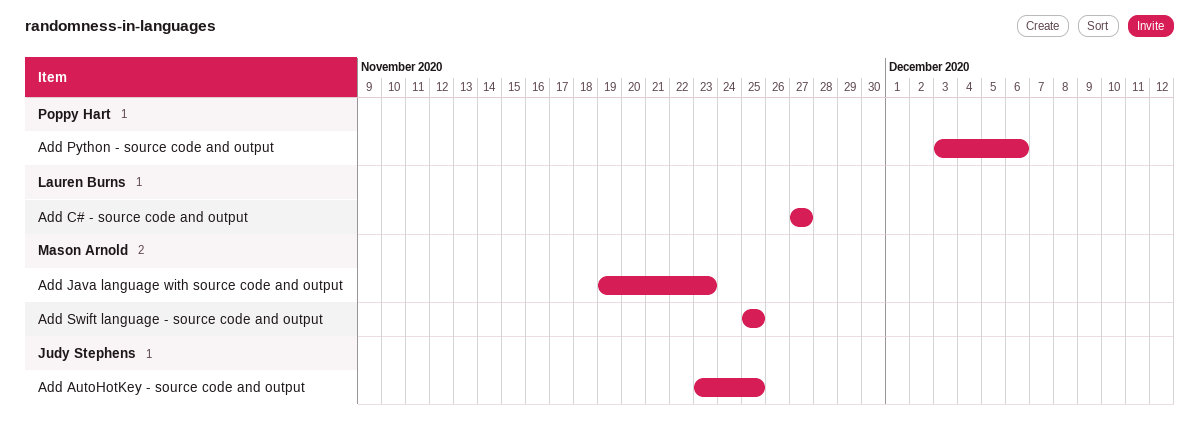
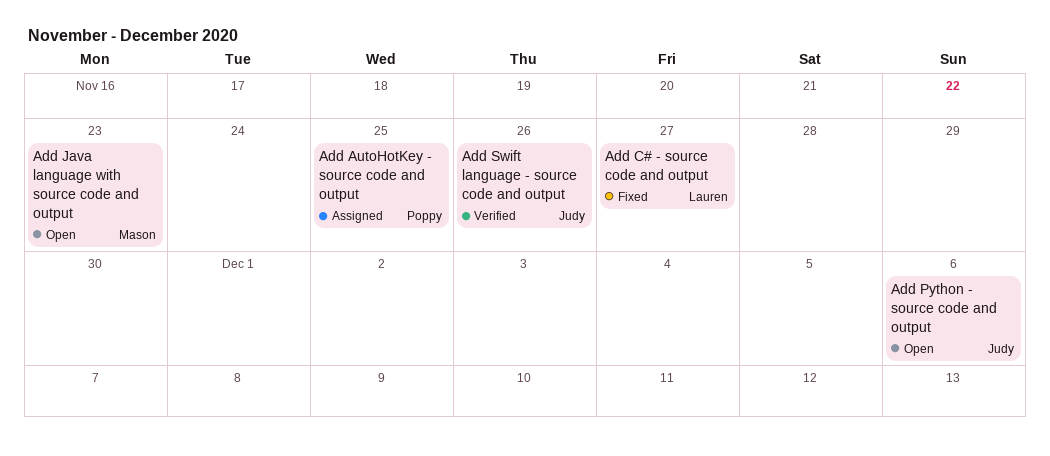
Add AutoHotKey - source code and output, owner: Judy Stephens -> Poppy Hart
Add Python - source code and output, owner: Poppy Hart -> Judy Stephens
Add Swift language - source code and output, owner: Mason Arnold -> Judy Stephens
Add Swift language - source code and output, due: Nov 25 -> Nov 26

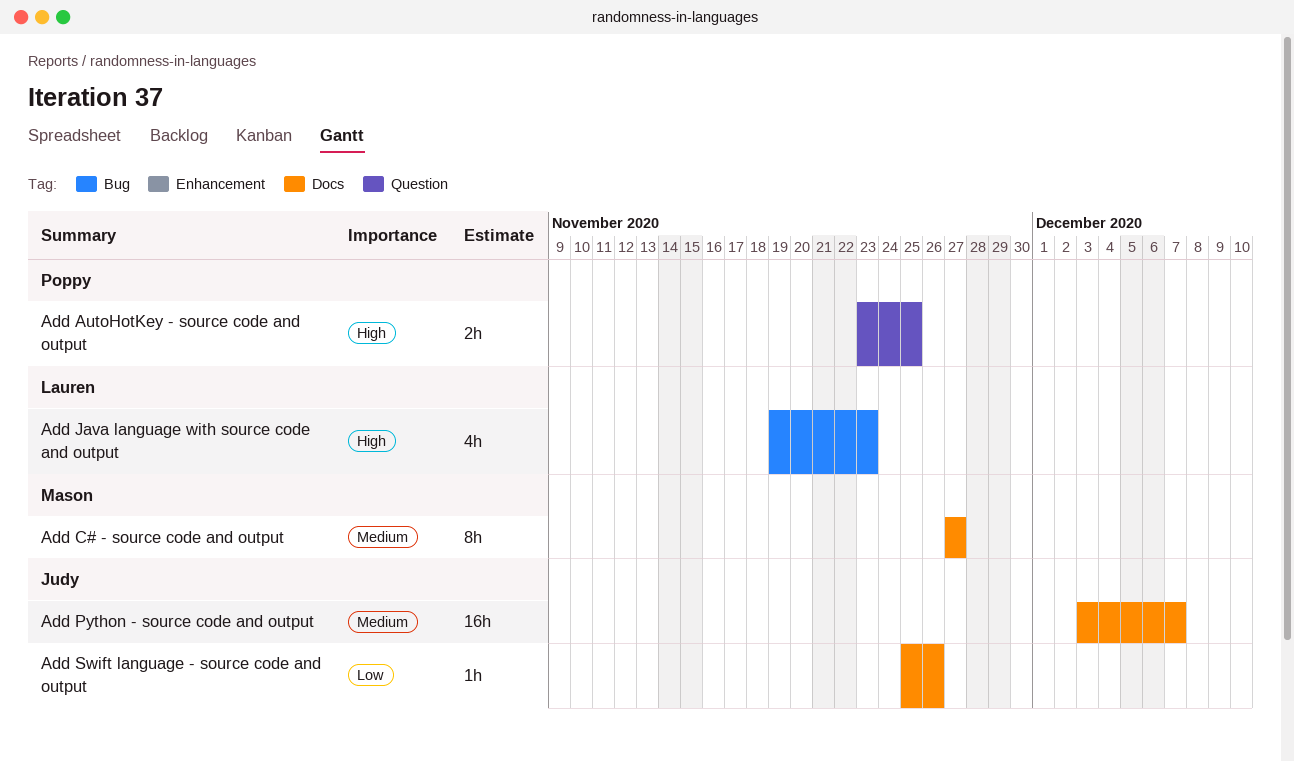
Add C# - source code and output, owner: Lauren -> Mason
Add Java language with source code and output, owner: Mason -> Lauren
Add Python - source code and output, due: Dec 6 -> Dec 7

